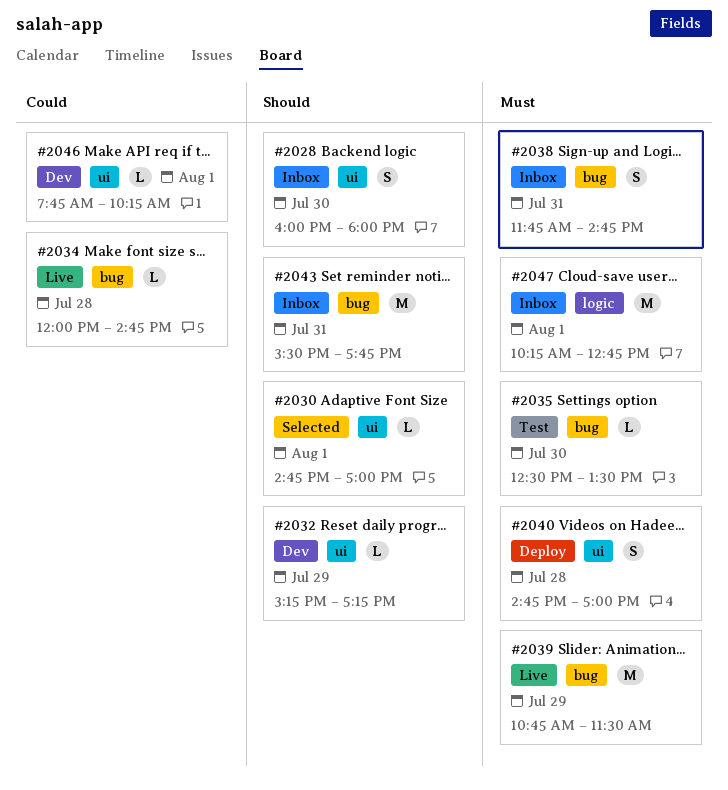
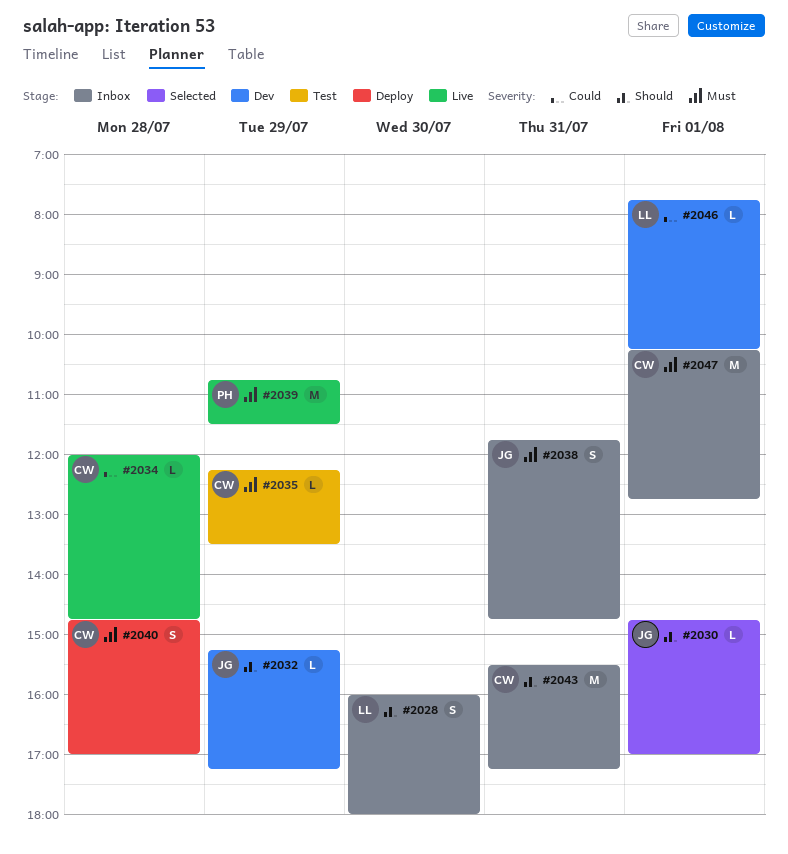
#2035, day: Jul 30 -> Jul 29
#2035, begins: 12:30 -> 12:15
#2043, ends: 17:45 -> 17:15

